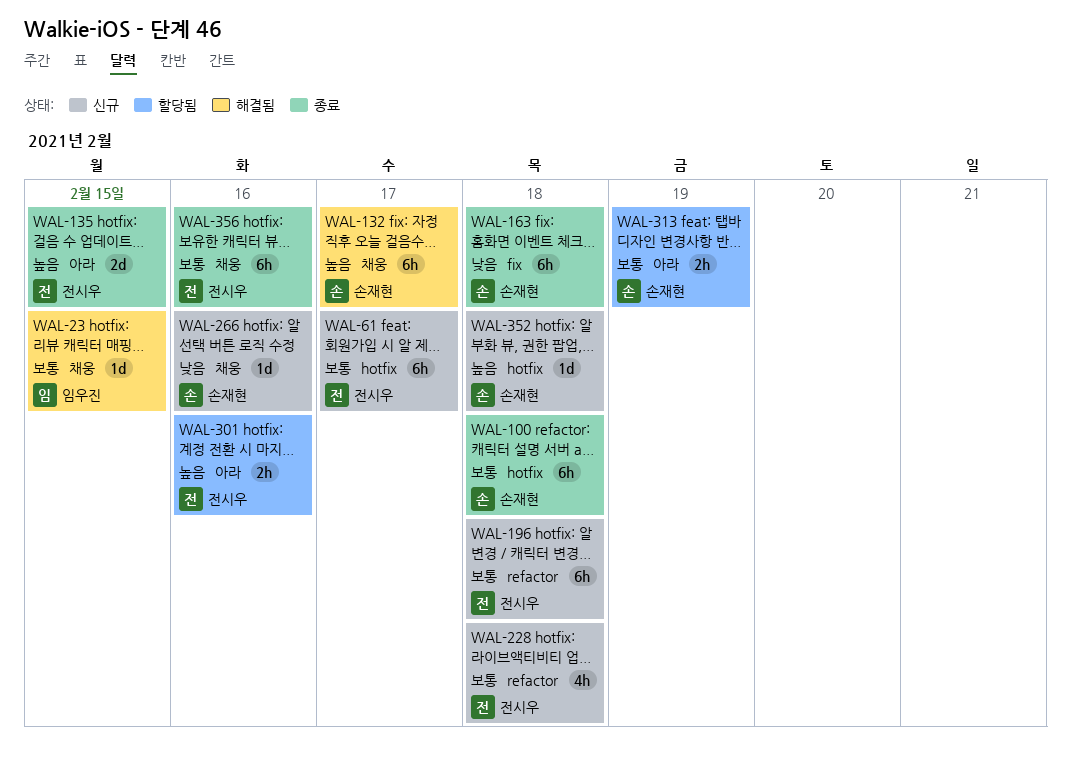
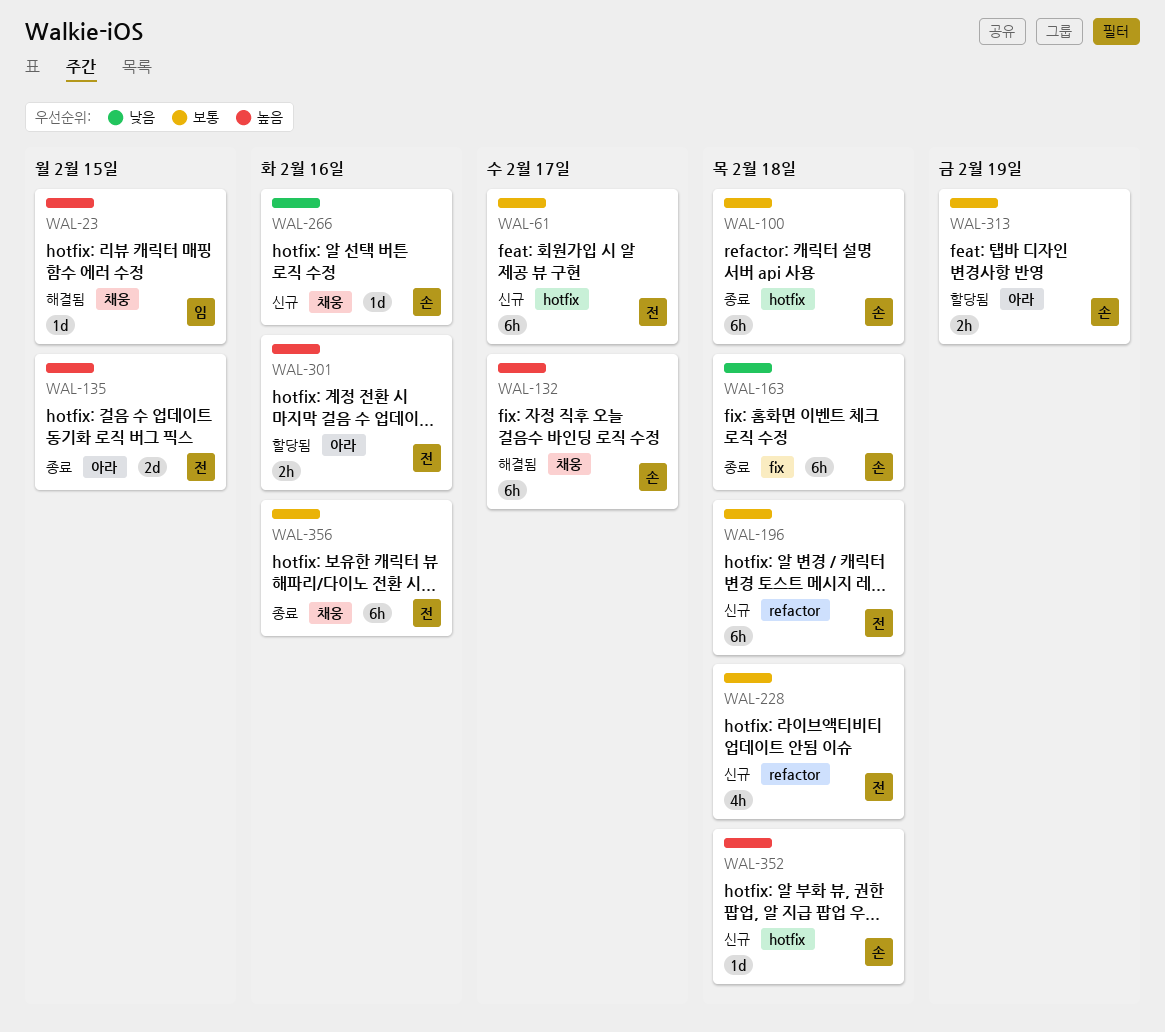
WAL-23, priority: 보통 -> 높음

